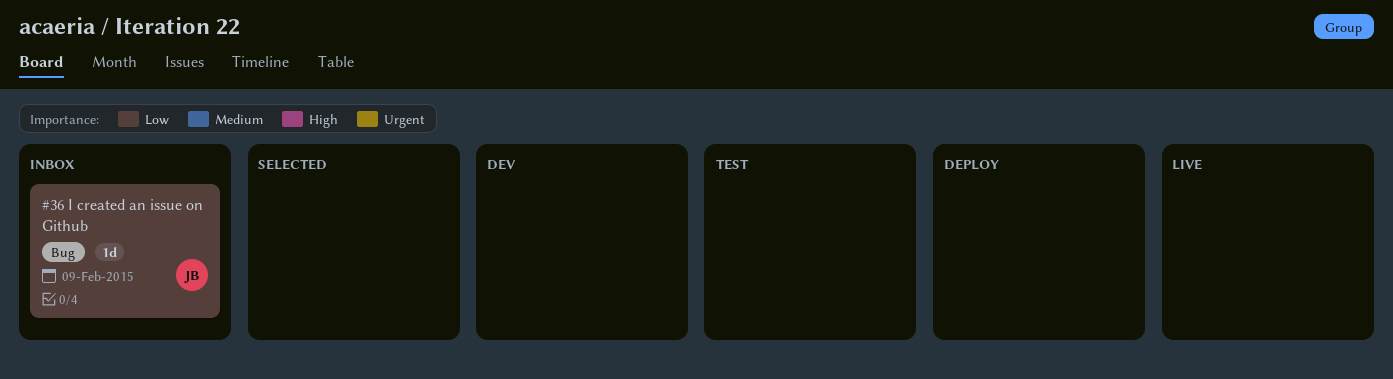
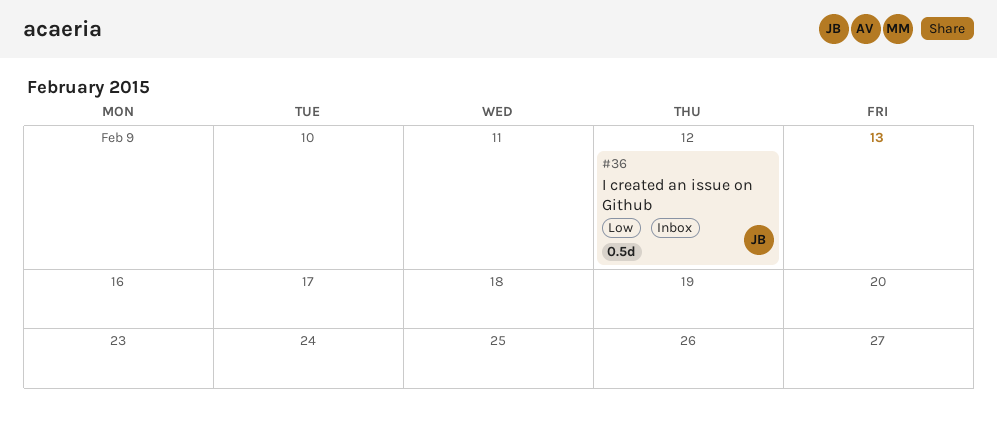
#36, estimate: 1d -> 0.5d
#36, due: Feb 9 -> Feb 12

